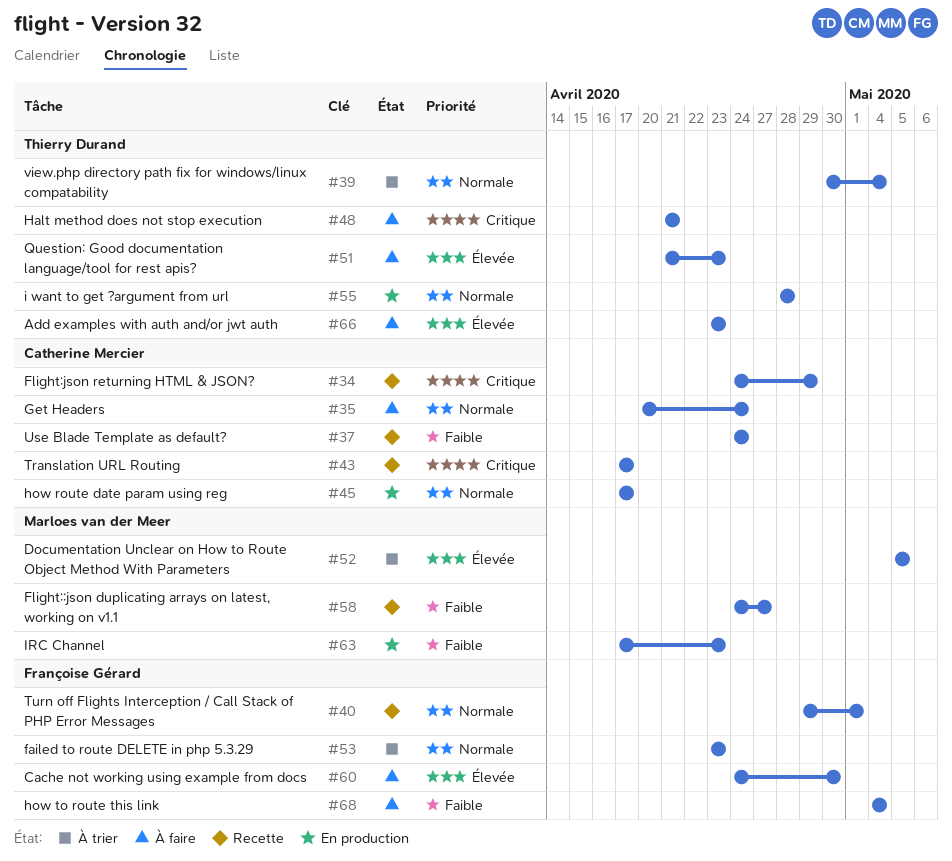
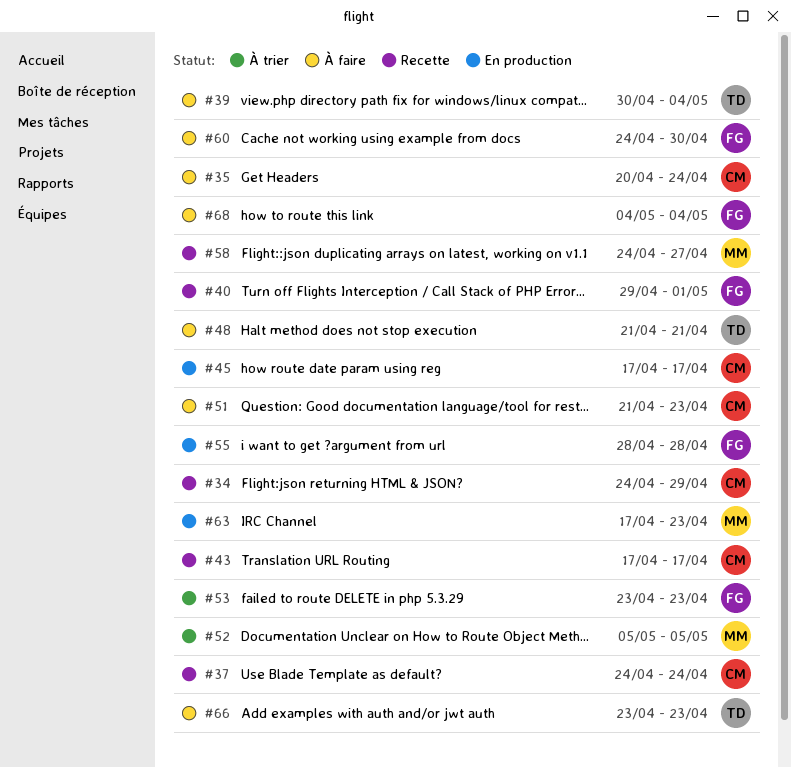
#39, status: À trier -> À faire
#51, owner: Thierry Durand -> Catherine Mercier
#55, owner: Thierry Durand -> Françoise Gérard

